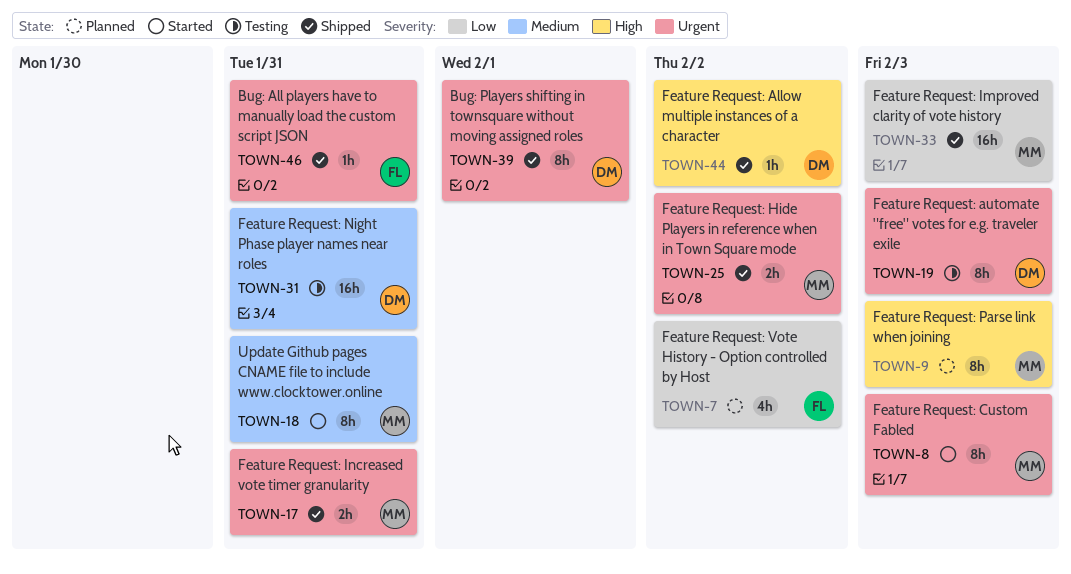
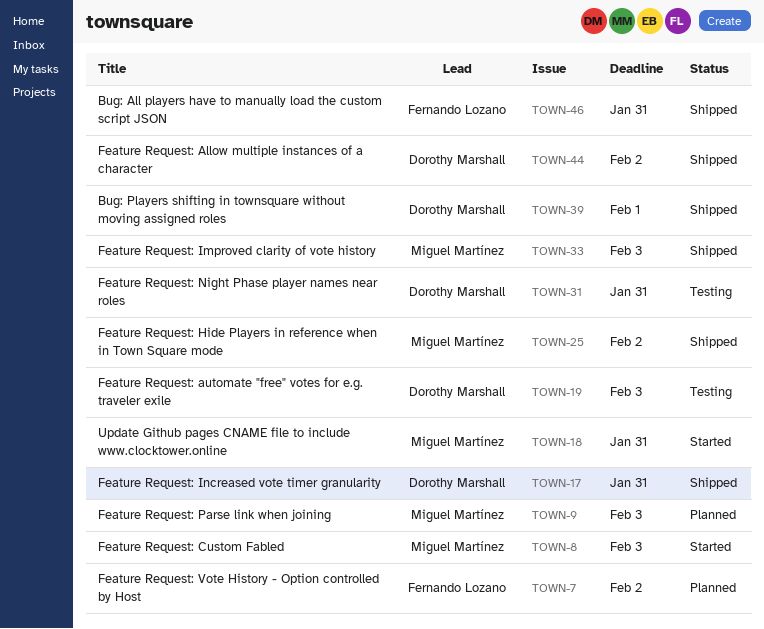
TOWN-17, owner: Miguel Martínez -> Dorothy Marshall

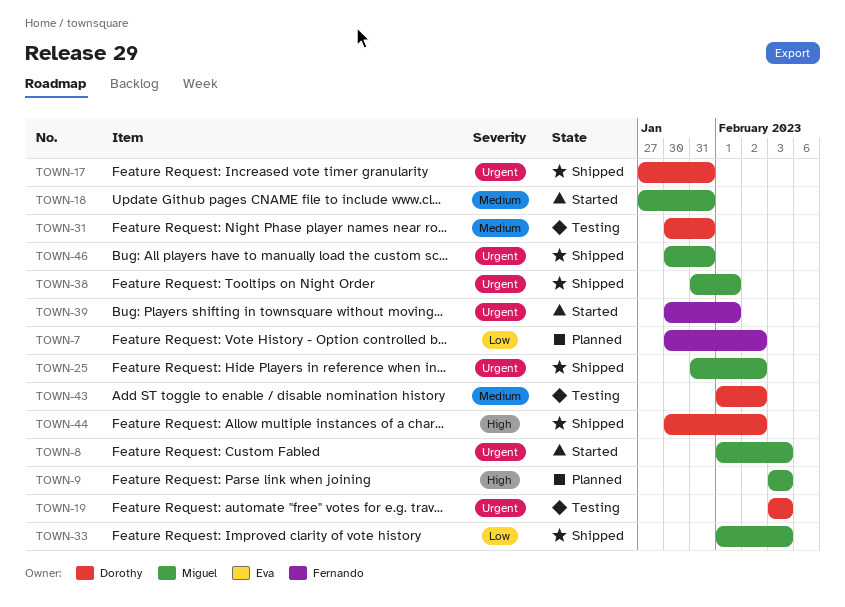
TOWN-38: none -> present
TOWN-39, status: Shipped -> Started
TOWN-39, owner: Dorothy Marshall -> Fernando Lozano
TOWN-43: none -> present
TOWN-46, owner: Fernando Lozano -> Miguel Martínez

